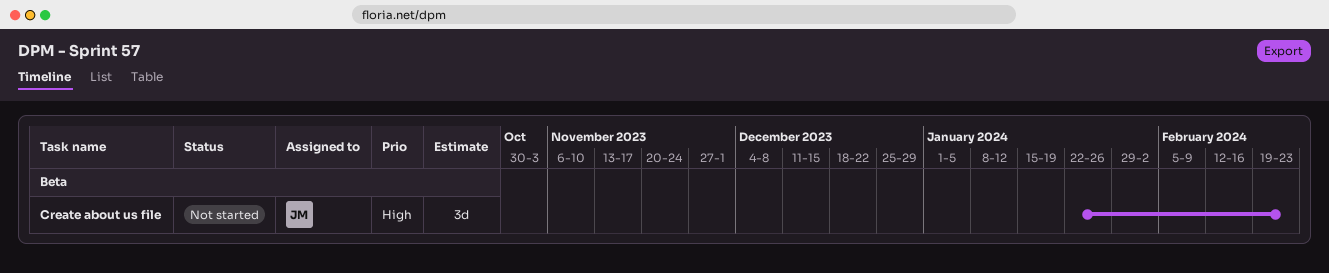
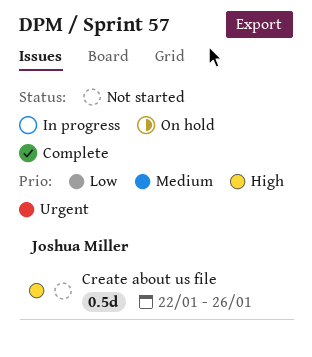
Create about us file, estimate: 3d -> 0.5d
Create about us file, due: Feb 23 -> Jan 26

